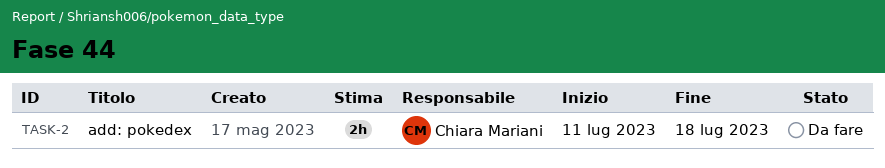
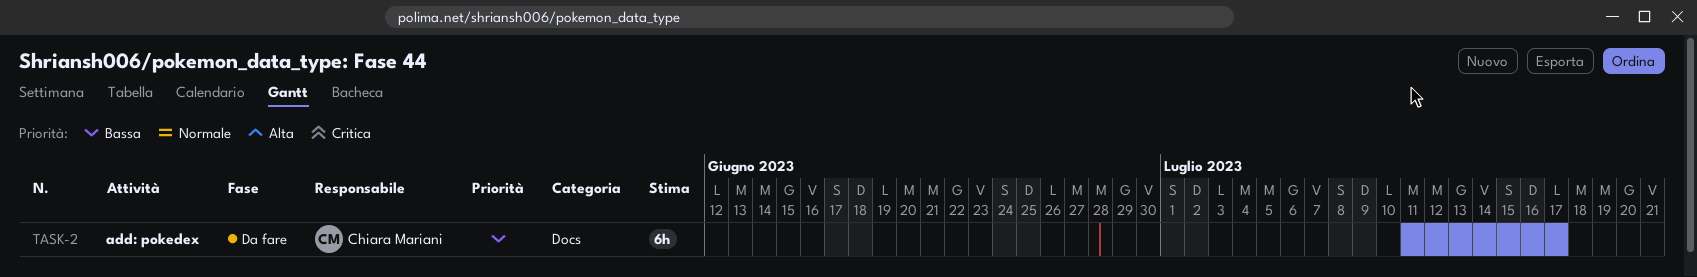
TASK-2, estimate: 2h -> 6h
TASK-2, due: Jul 18 -> Jul 17

